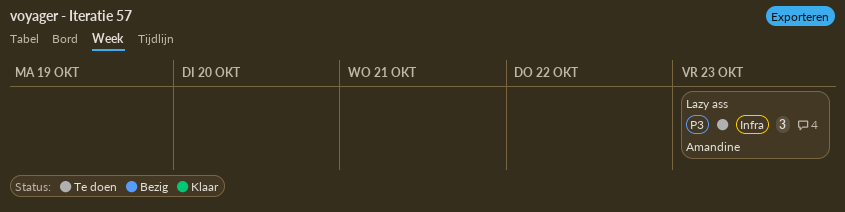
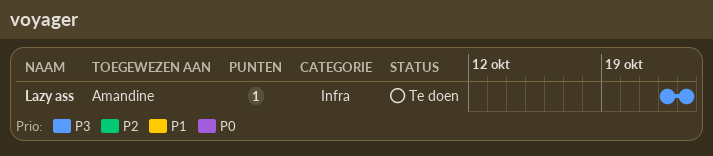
Lazy ass, estimate: 3 -> 1

